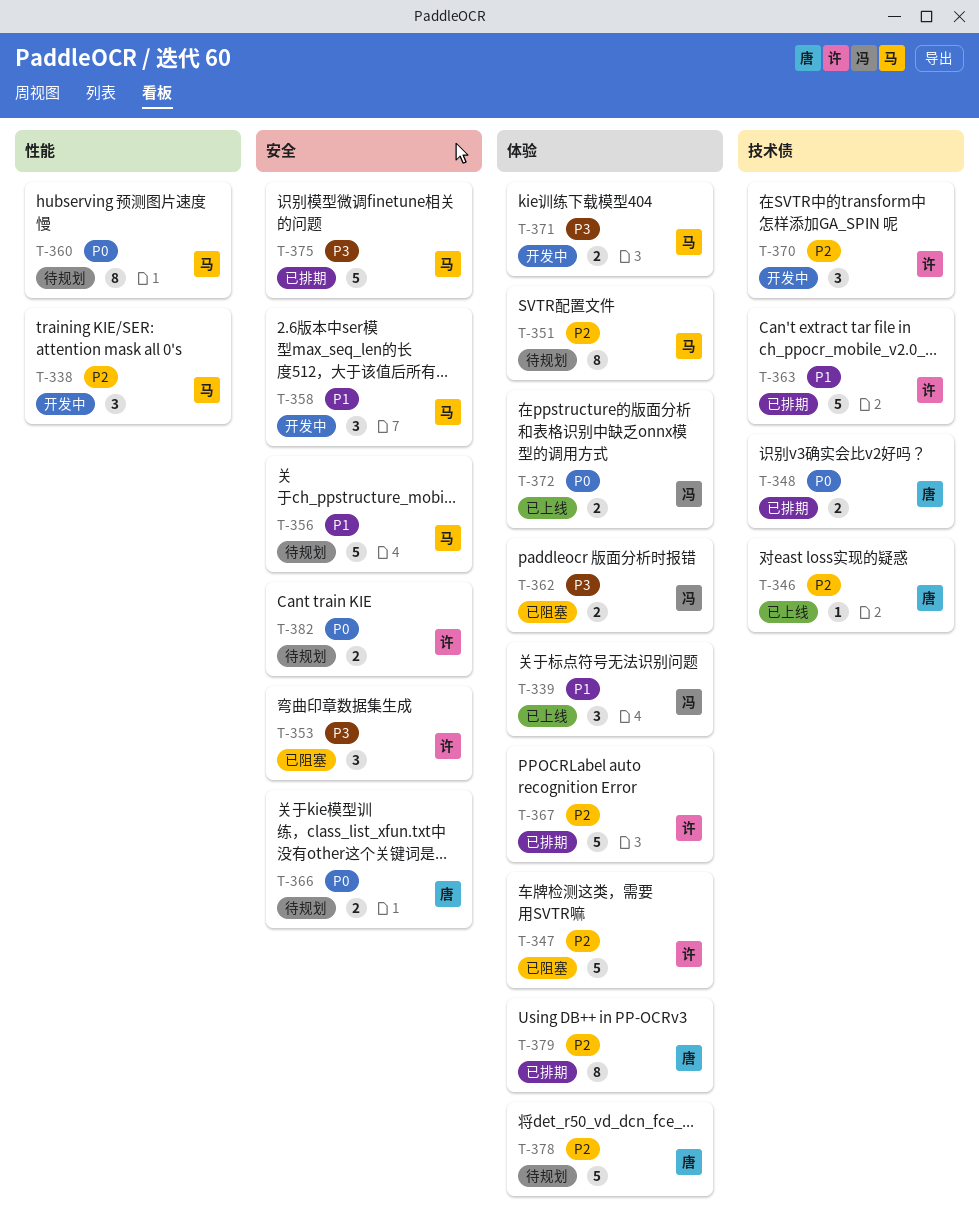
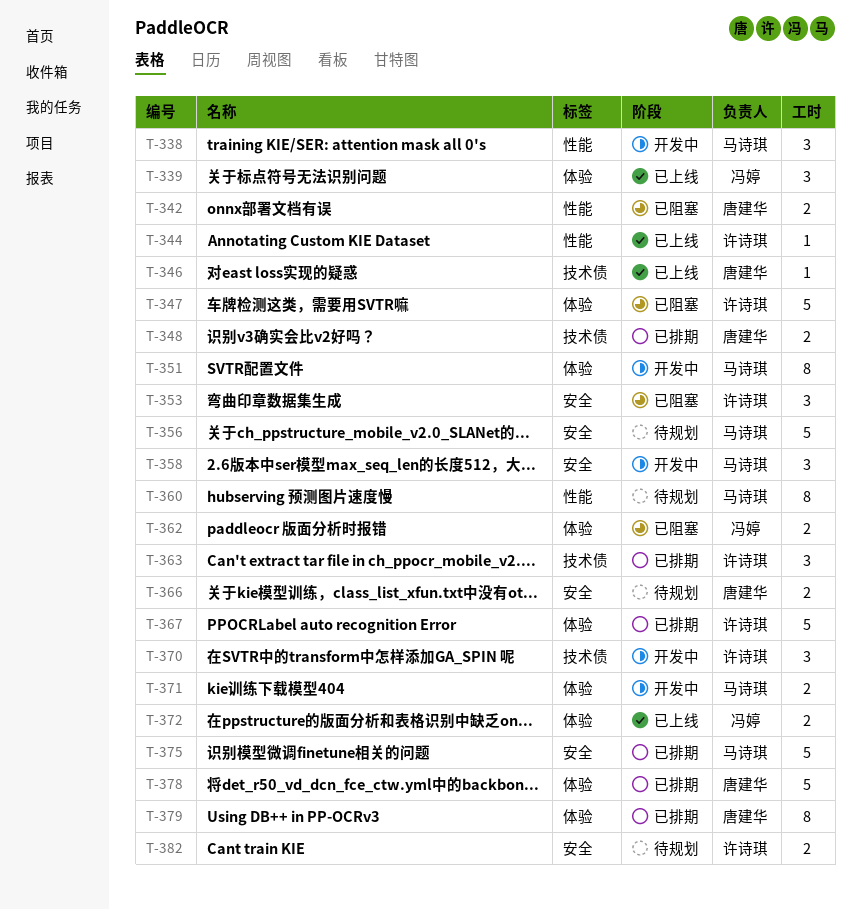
T-342: none -> present
T-344: none -> present
T-351, status: 待规划 -> 开发中
T-363, estimate: 5 -> 3
T-378, status: 待规划 -> 已排期

